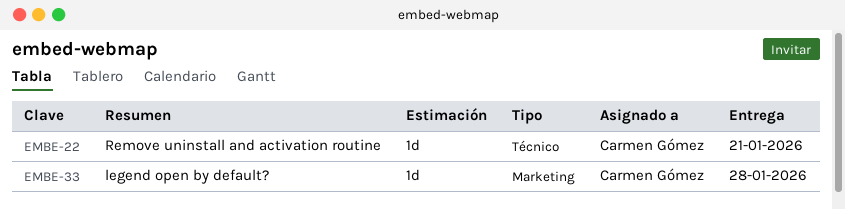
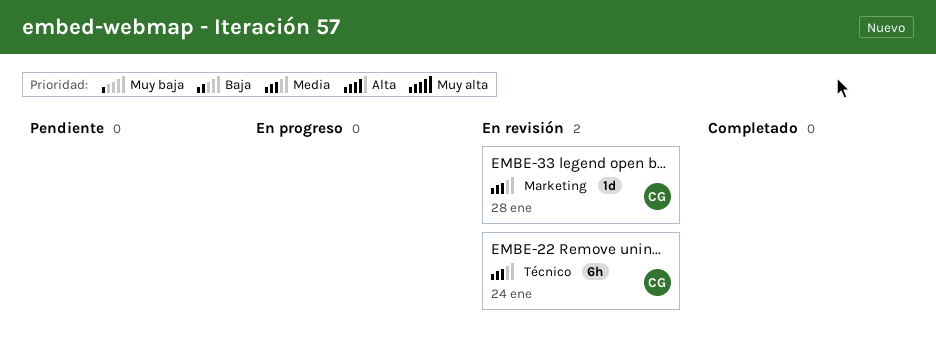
EMBE-22, estimate: 1d -> 6h
EMBE-22, due: Jan 21 -> Jan 24

